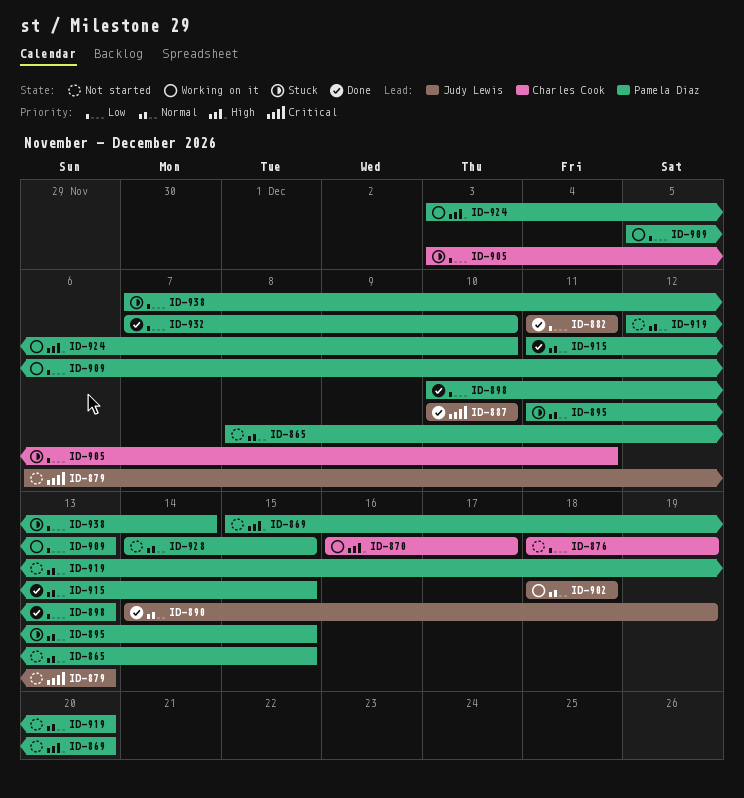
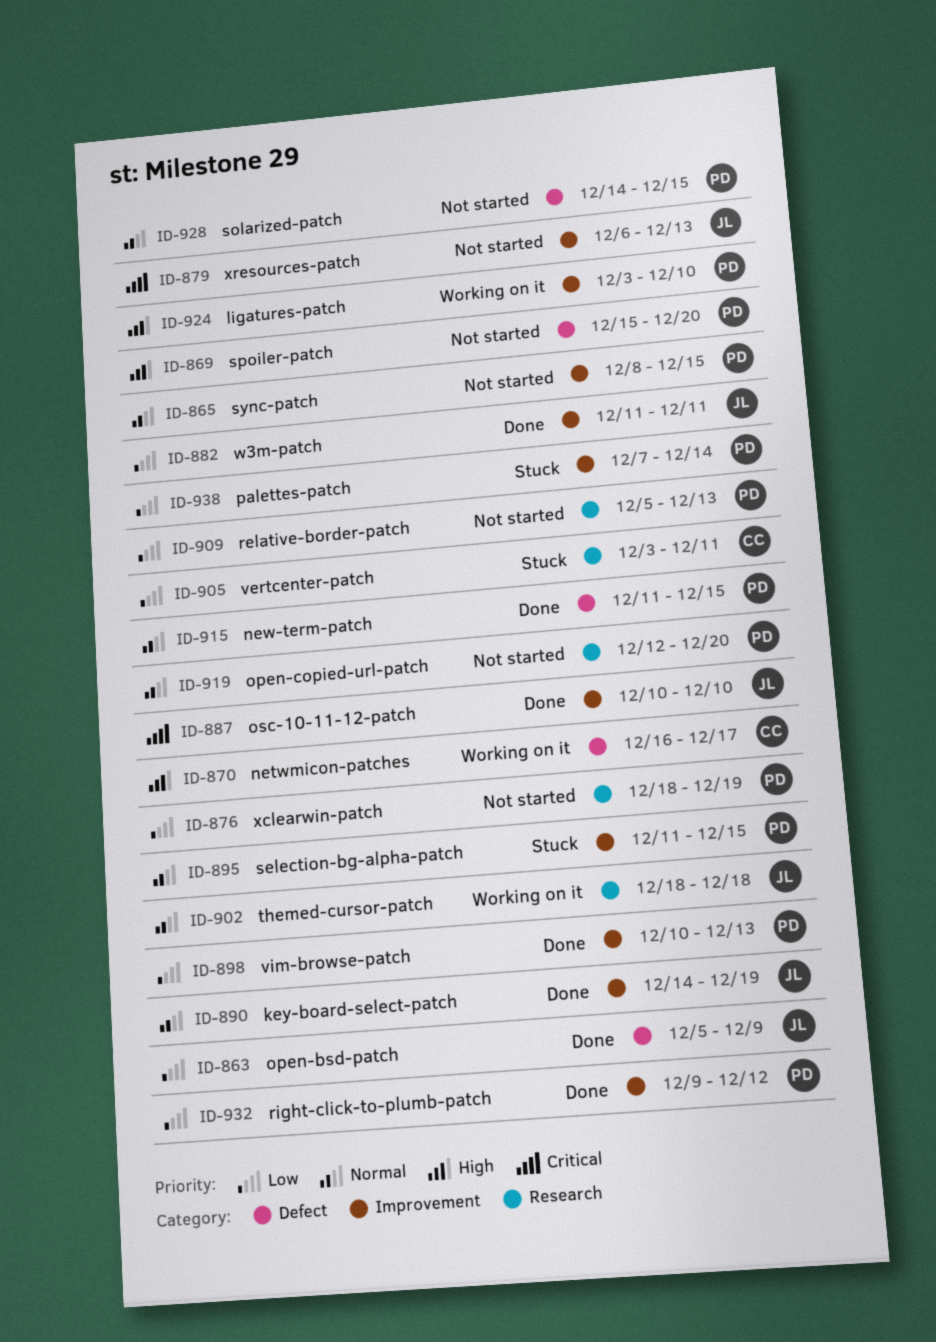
ID-863: none -> present
ID-876, owner: Charles Cook -> Pamela Diaz
ID-909, status: Working on it -> Not started
ID-932, start: Dec 7 -> Dec 9
ID-932, due: Dec 10 -> Dec 12

